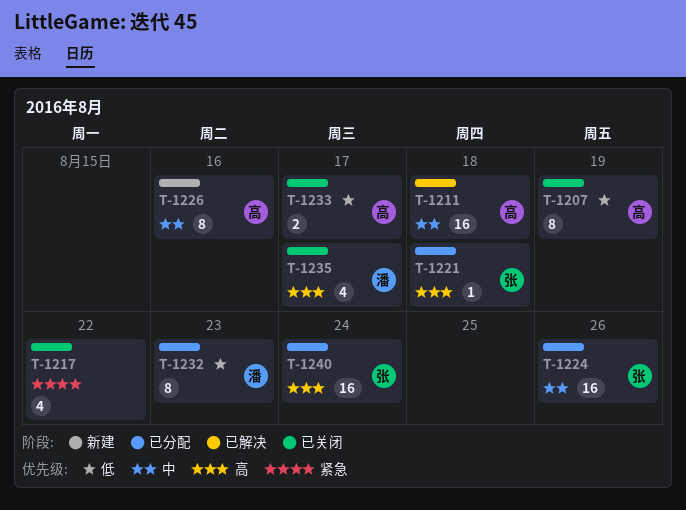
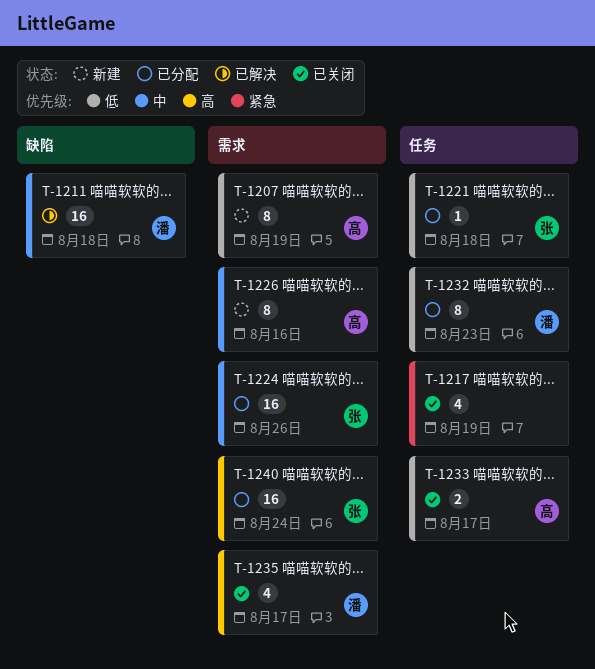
T-1207, status: 已关闭 -> 新建
T-1211, owner: 高 -> 潘
T-1217, due: Aug 22 -> Aug 19
T-1221, priority: 高 -> 低

